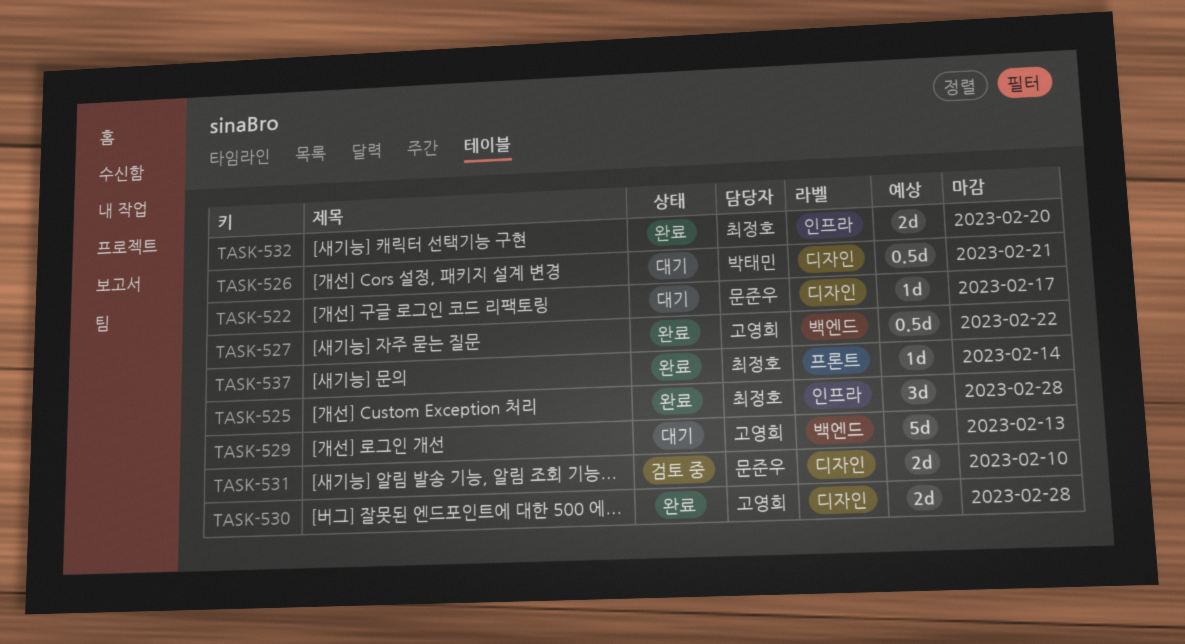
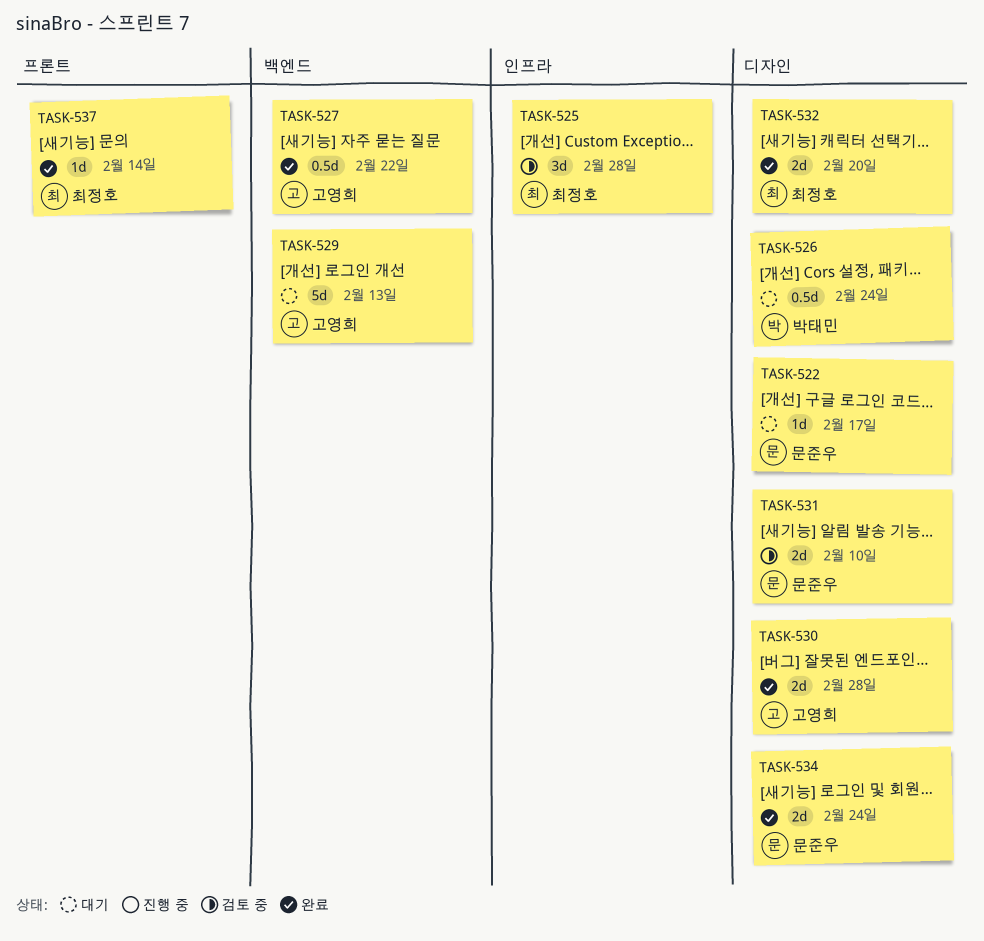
TASK-525, status: 완료 -> 검토 중
TASK-526, due: Feb 21 -> Feb 24
TASK-532, label: 인프라 -> 디자인
TASK-534: none -> present

